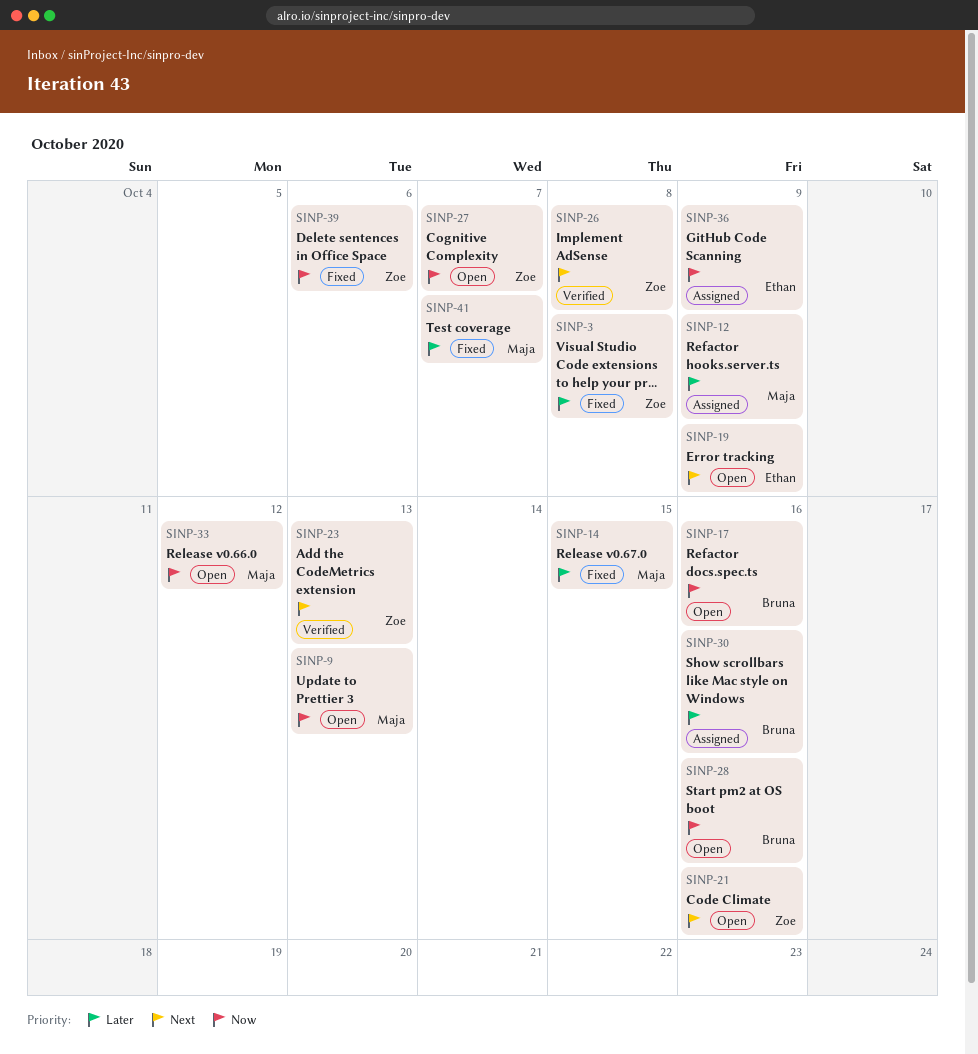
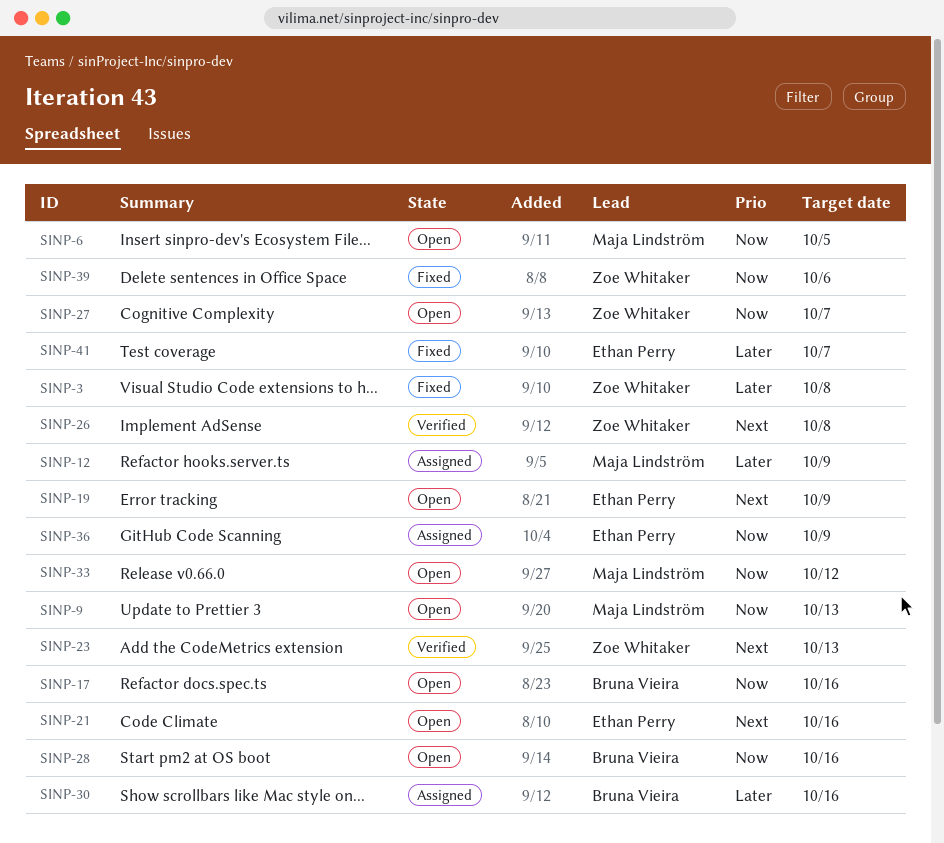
SINP-6: none -> present
SINP-14: present -> none
SINP-21, owner: Zoe Whitaker -> Ethan Perry
SINP-41, owner: Maja Lindström -> Ethan Perry

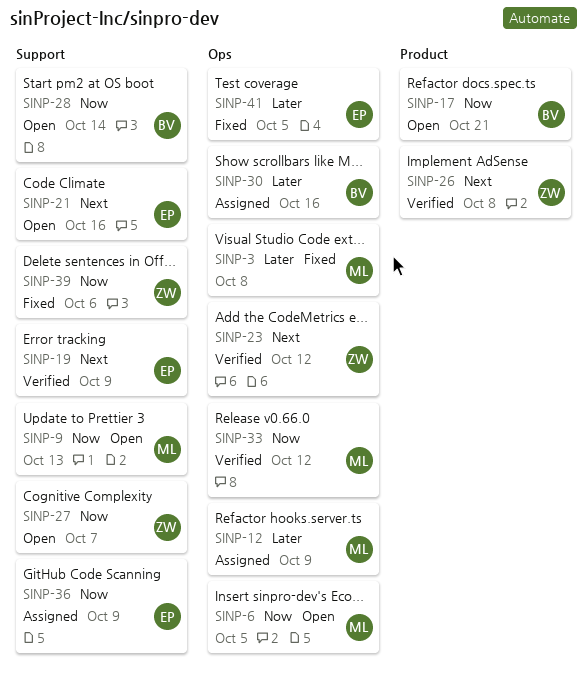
SINP-3, owner: Zoe Whitaker -> Maja Lindström
SINP-17, due: Oct 16 -> Oct 21
SINP-19, status: Open -> Verified
SINP-23, due: Oct 13 -> Oct 12
SINP-28, due: Oct 16 -> Oct 14
SINP-33, status: Open -> Verified
SINP-41, due: Oct 7 -> Oct 5

